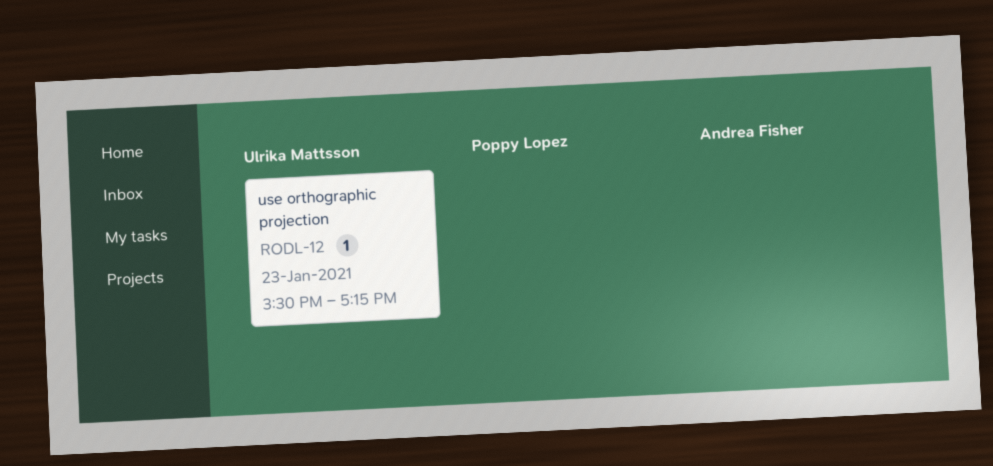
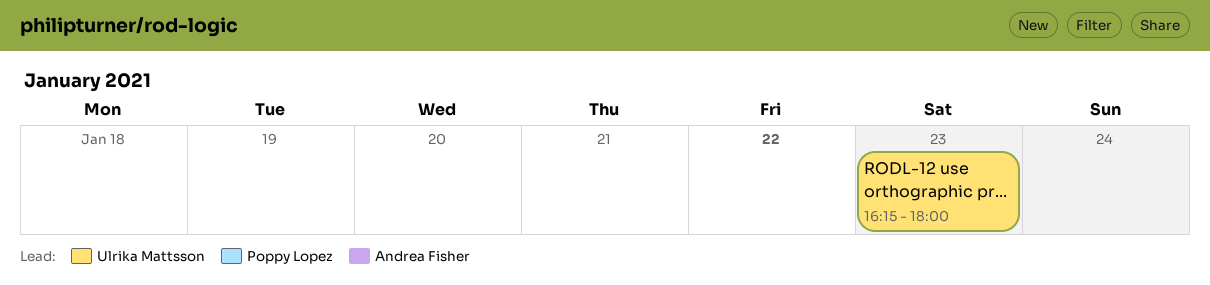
RODL-12, begins: 15:30 -> 16:15
RODL-12, ends: 17:15 -> 18:00

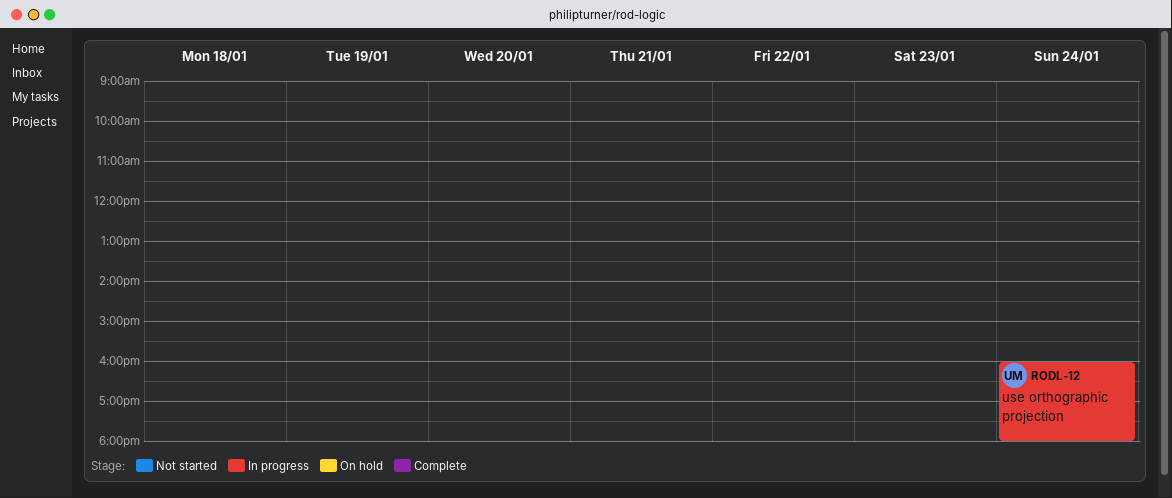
RODL-12, day: Jan 23 -> Jan 24
RODL-12, begins: 16:15 -> 16:00

